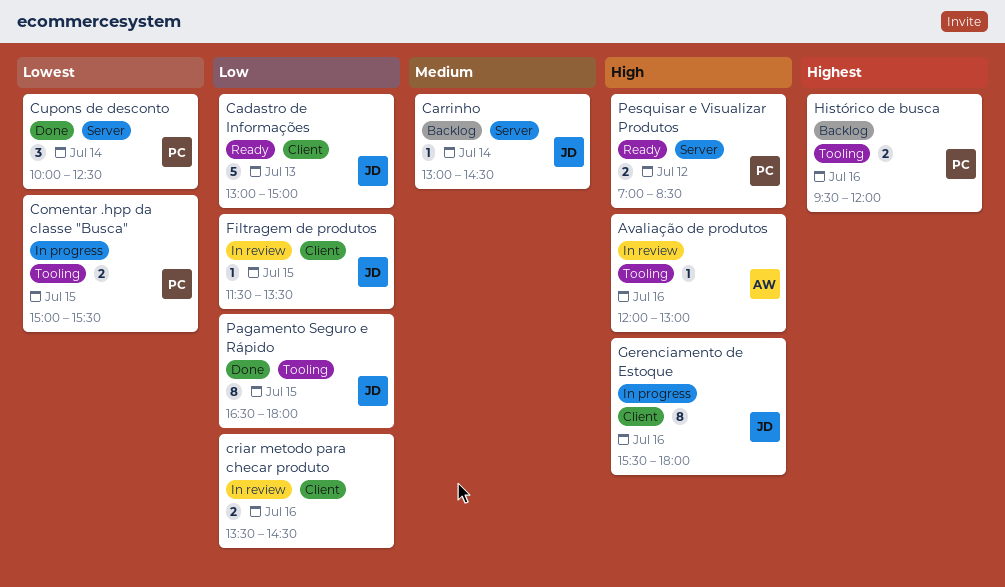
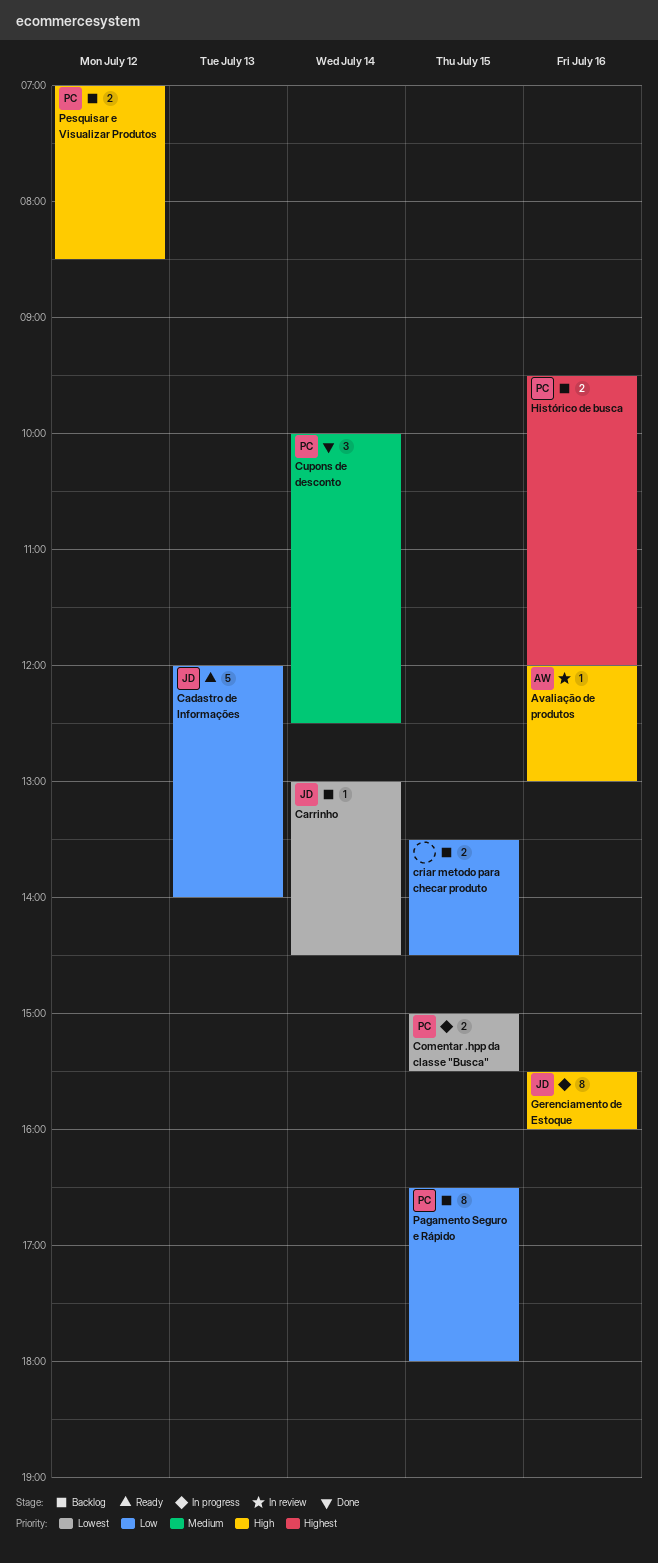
Cadastro de Informações, begins: 13:00 -> 12:00
Cadastro de Informações, ends: 15:00 -> 14:00
Carrinho, priority: Medium -> Lowest
criar metodo para checar produto, status: In review -> Backlog
criar metodo para checar produto, day: Jul 16 -> Jul 15
Cupons de desconto, priority: Lowest -> Medium
Filtragem de produtos: present -> none
Gerenciamento de Estoque, ends: 18:00 -> 16:00
Pagamento Seguro e Rápido, status: Done -> Backlog
Pagamento Seguro e Rápido, owner: JD -> PC
Pesquisar e Visualizar Produtos, status: Ready -> Backlog

